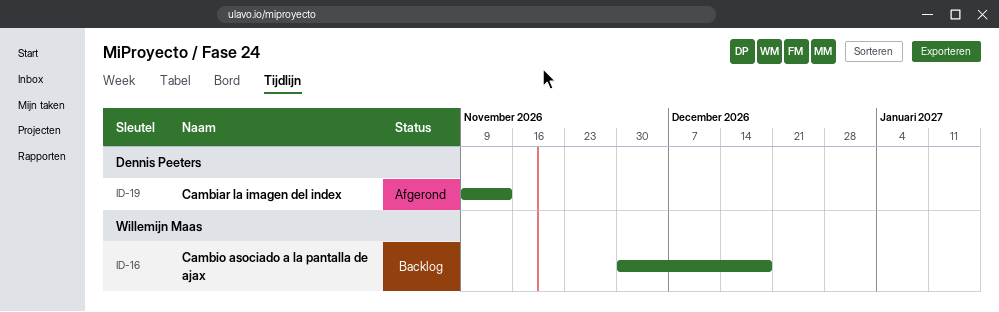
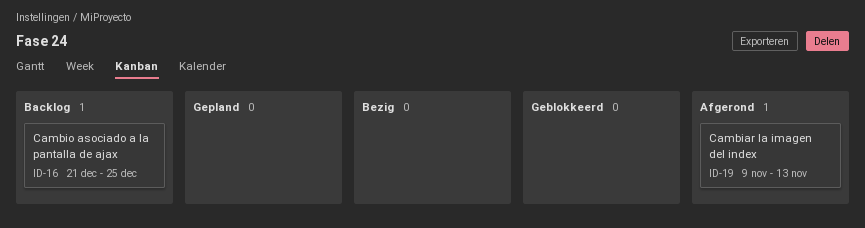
ID-16, start: Nov 30 -> Dec 21
ID-16, due: Dec 18 -> Dec 25

